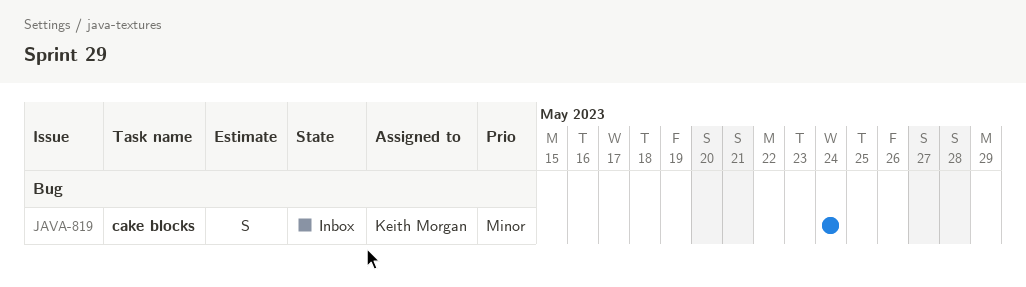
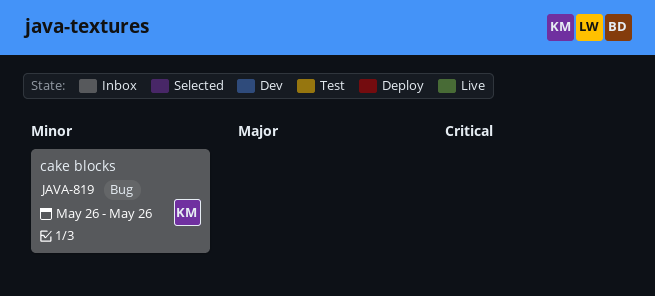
JAVA-819, start: May 24 -> May 26
JAVA-819, due: May 24 -> May 26

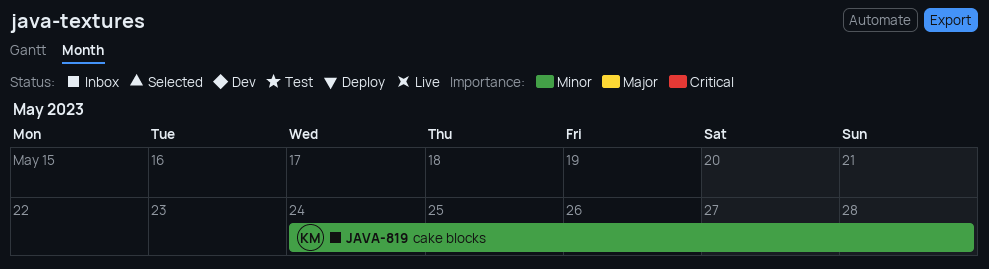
JAVA-819, start: May 26 -> May 24
JAVA-819, due: May 26 -> May 28

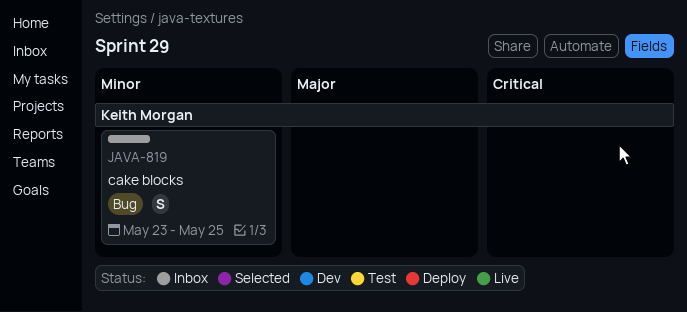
JAVA-819, start: May 24 -> May 23
JAVA-819, due: May 28 -> May 25

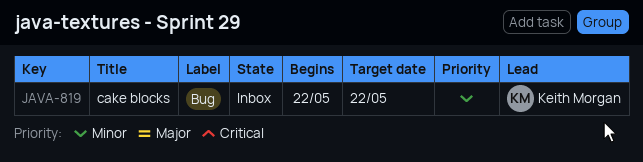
JAVA-819, start: May 23 -> May 22
JAVA-819, due: May 25 -> May 22

